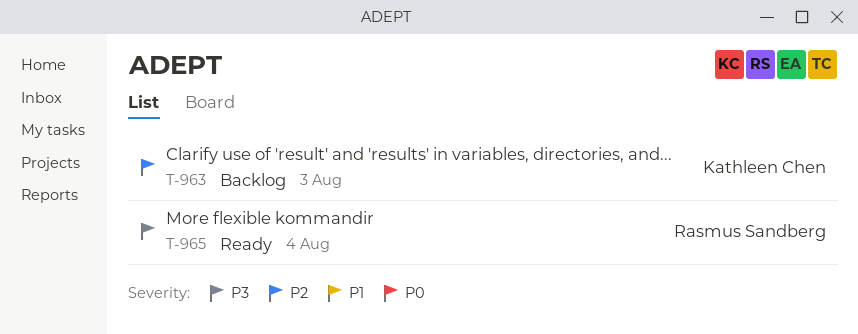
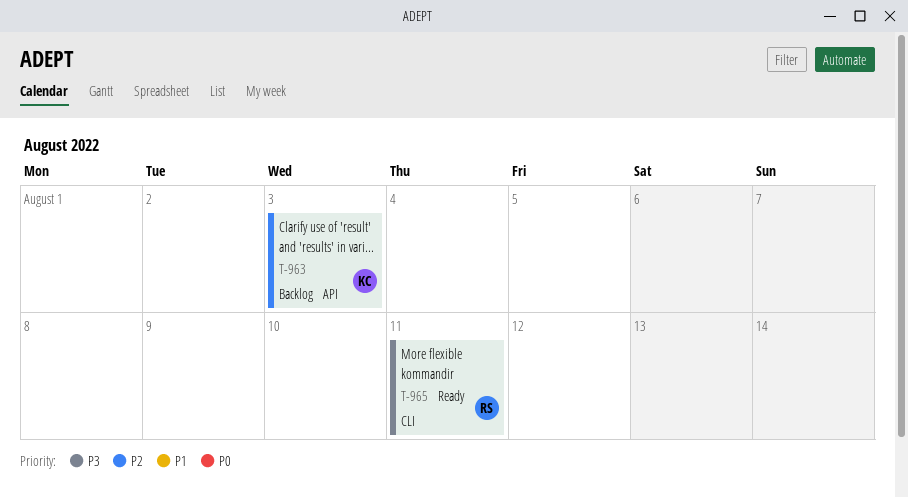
T-965, due: Aug 4 -> Aug 11

